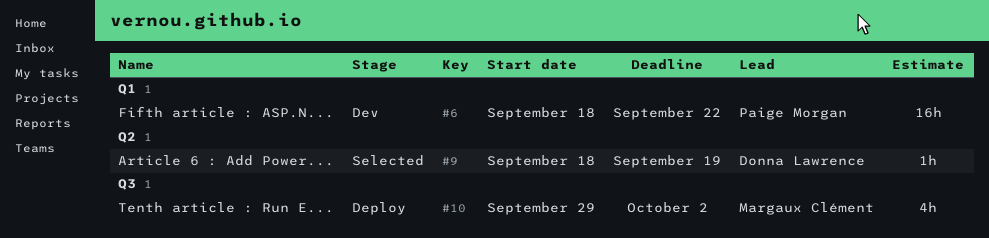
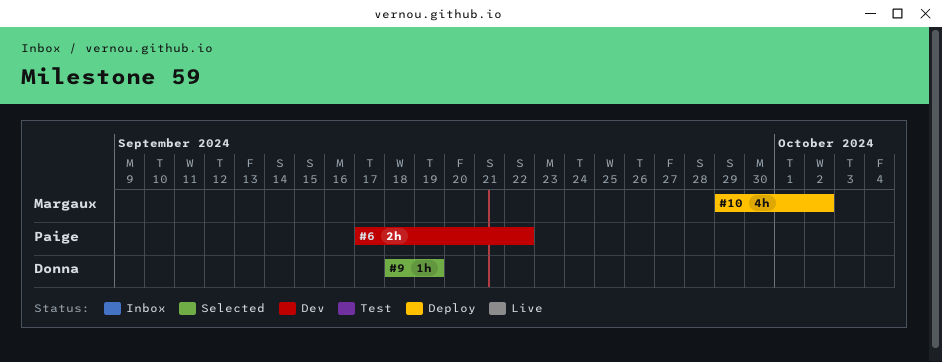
#6, estimate: 16h -> 2h
#6, start: Sep 18 -> Sep 17

